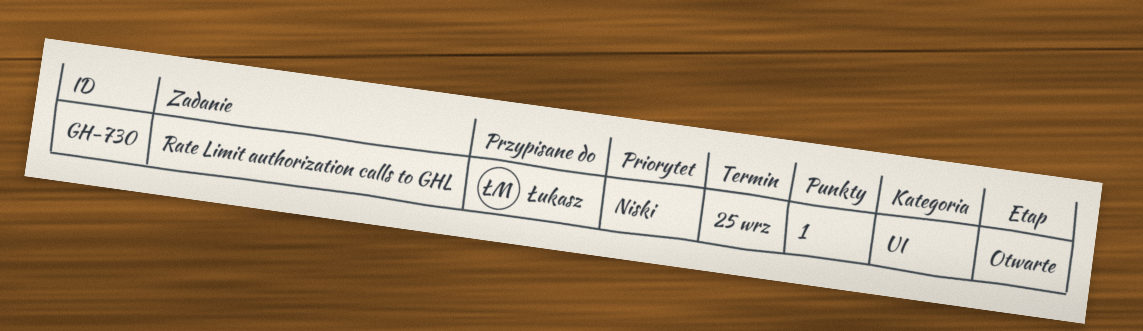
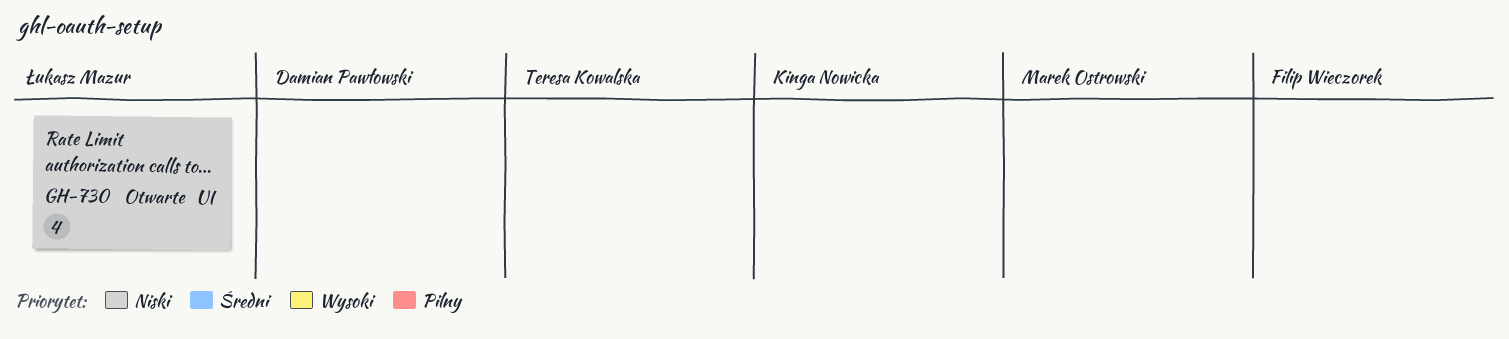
GH-730, estimate: 1 -> 4

